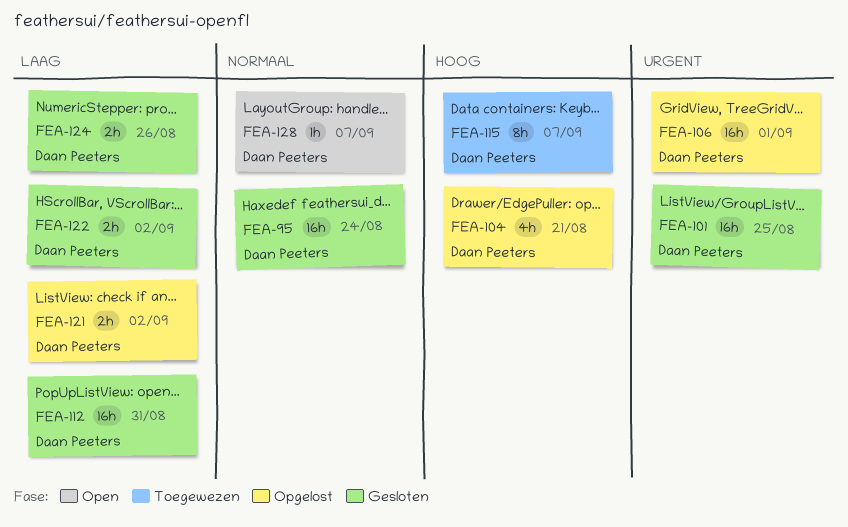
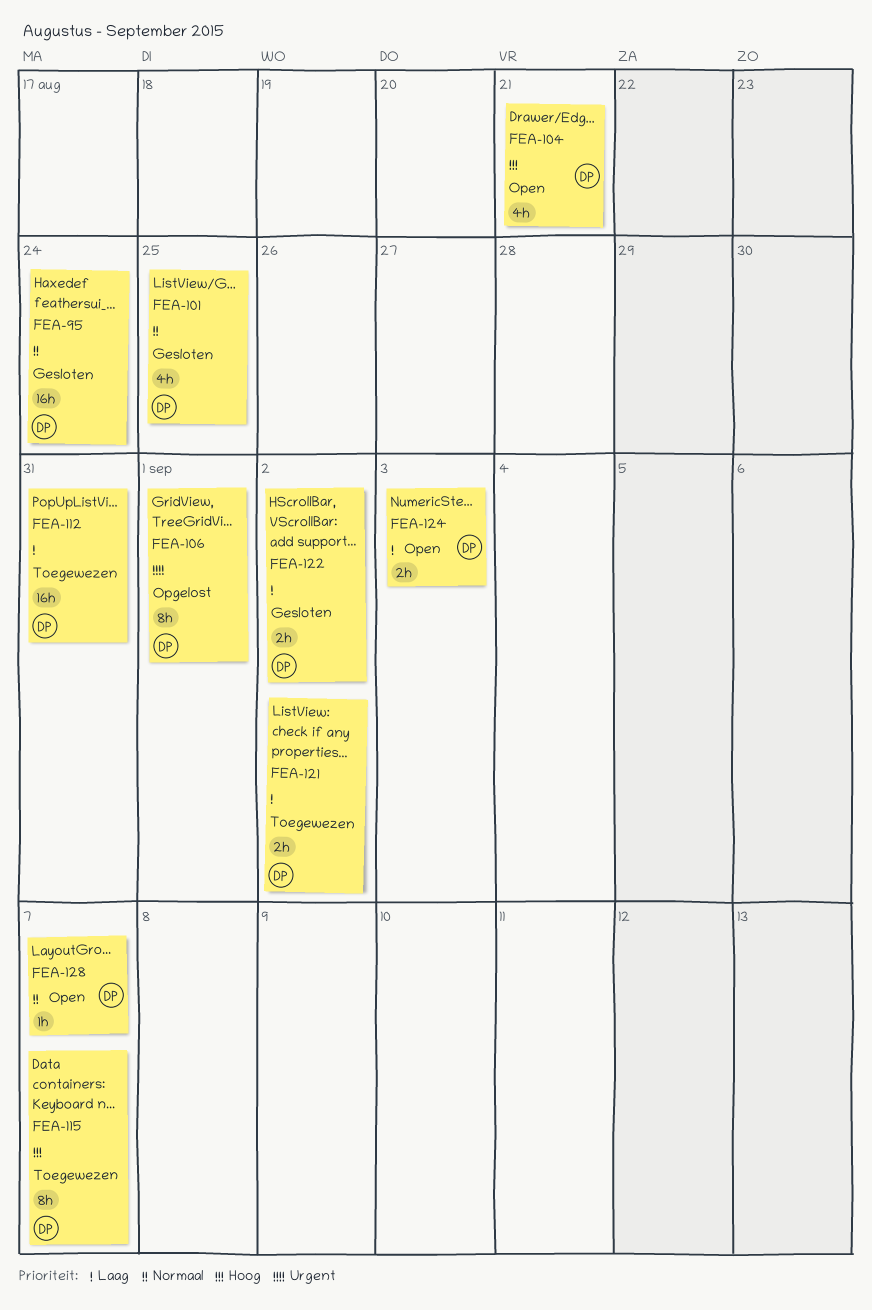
FEA-101, priority: Urgent -> Normaal
FEA-101, estimate: 16h -> 4h
FEA-104, status: Opgelost -> Open
FEA-106, estimate: 16h -> 8h
FEA-112, status: Gesloten -> Toegewezen
FEA-121, status: Opgelost -> Toegewezen
FEA-124, status: Gesloten -> Open
FEA-124, due: Aug 26 -> Sep 3

